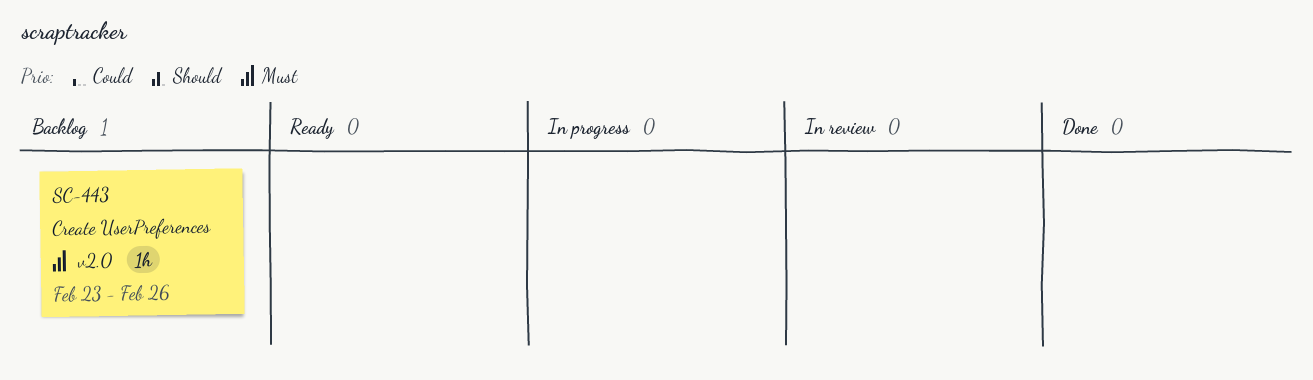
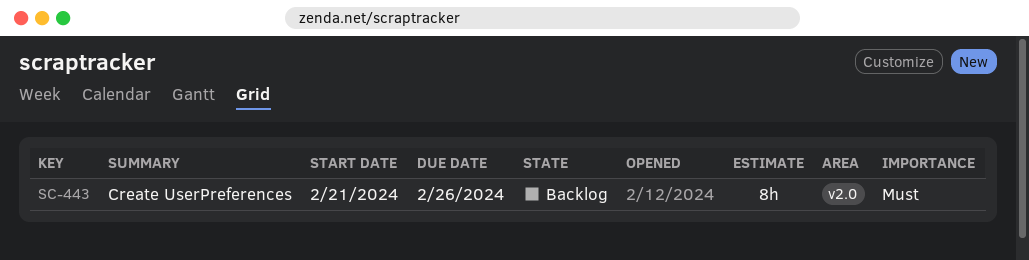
SC-443, estimate: 1h -> 8h
SC-443, start: Feb 23 -> Feb 21

